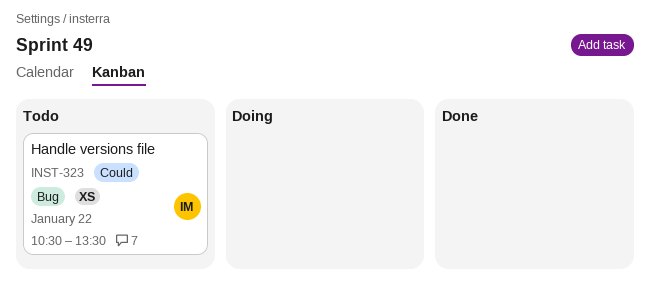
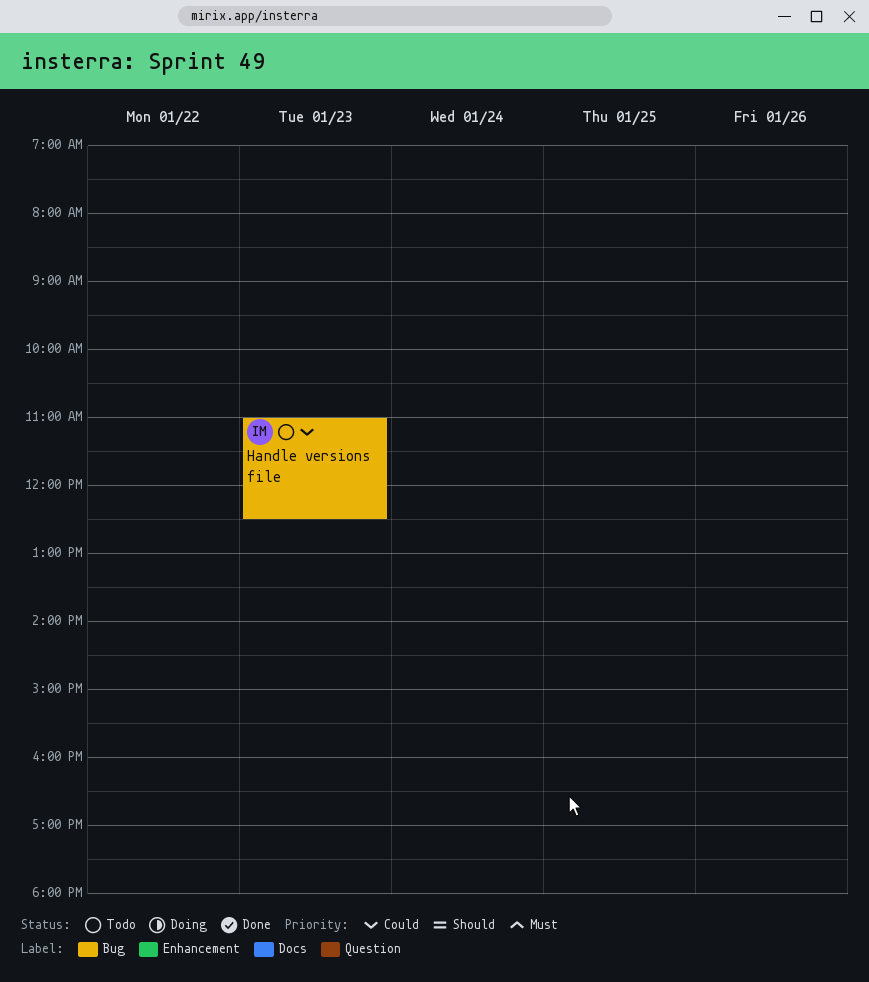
Handle versions file, day: Jan 22 -> Jan 23
Handle versions file, begins: 10:30 -> 11:00
Handle versions file, ends: 13:30 -> 12:30

